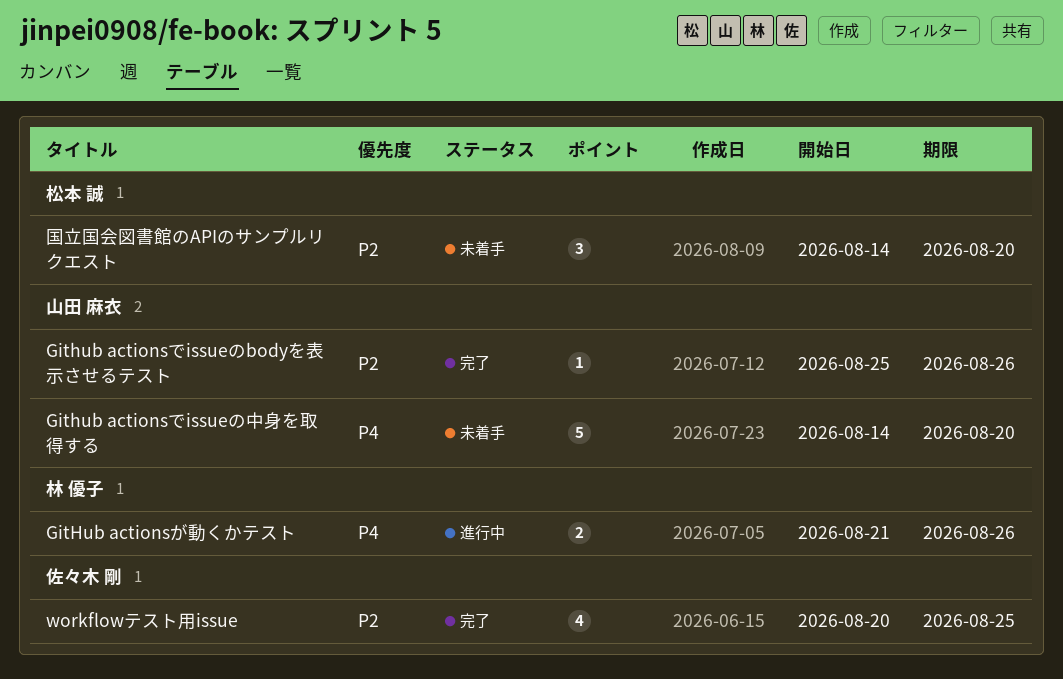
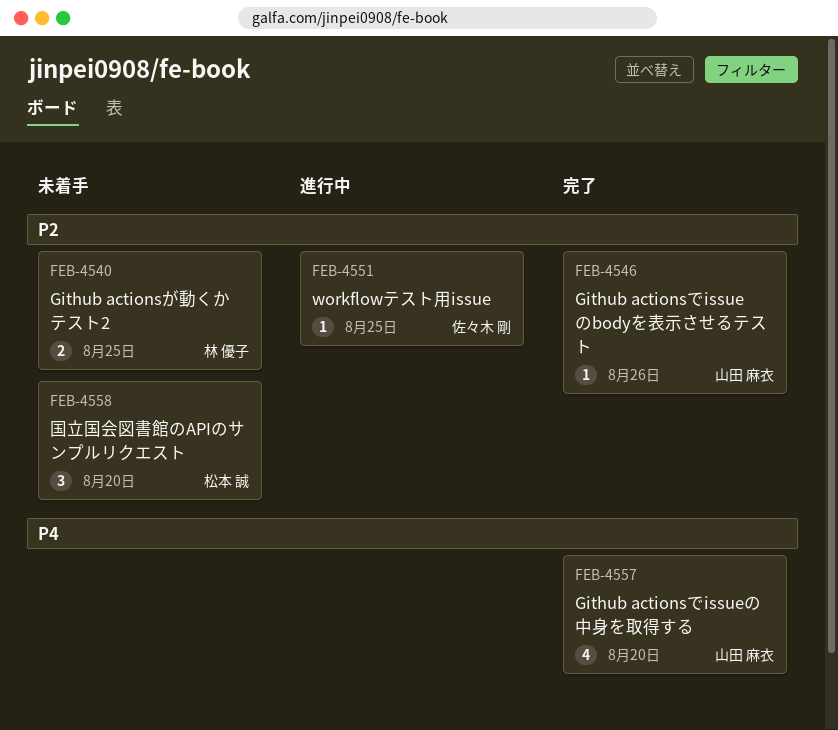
GitHub actionsが動くかテスト: present -> none
Github actionsが動くかテスト2: none -> present
Github actionsでissueの中身を取得する, status: 未着手 -> 完了
Github actionsでissueの中身を取得する, estimate: 5 -> 4
workflowテスト用issue, status: 完了 -> 進行中
workflowテスト用issue, estimate: 4 -> 1

